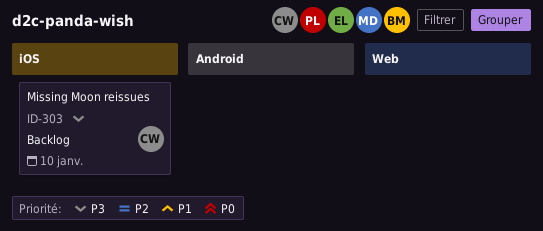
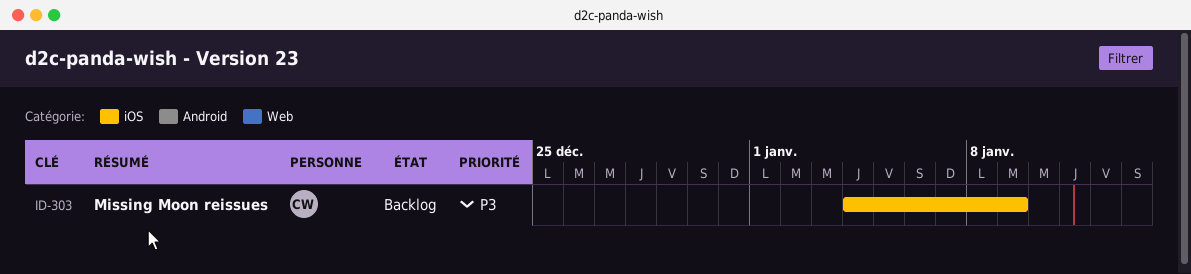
ID-303, due: Jan 10 -> Jan 9

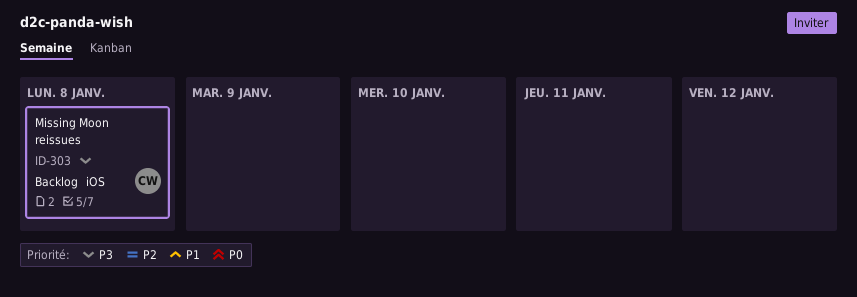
ID-303, due: Jan 9 -> Jan 8

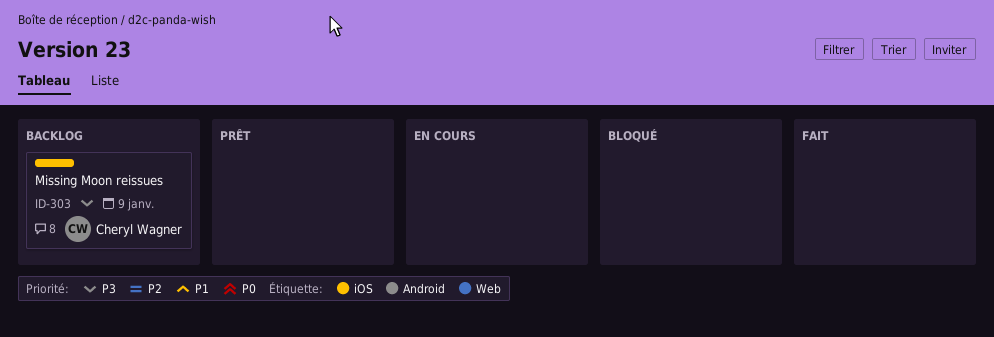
ID-303, due: Jan 8 -> Jan 9

